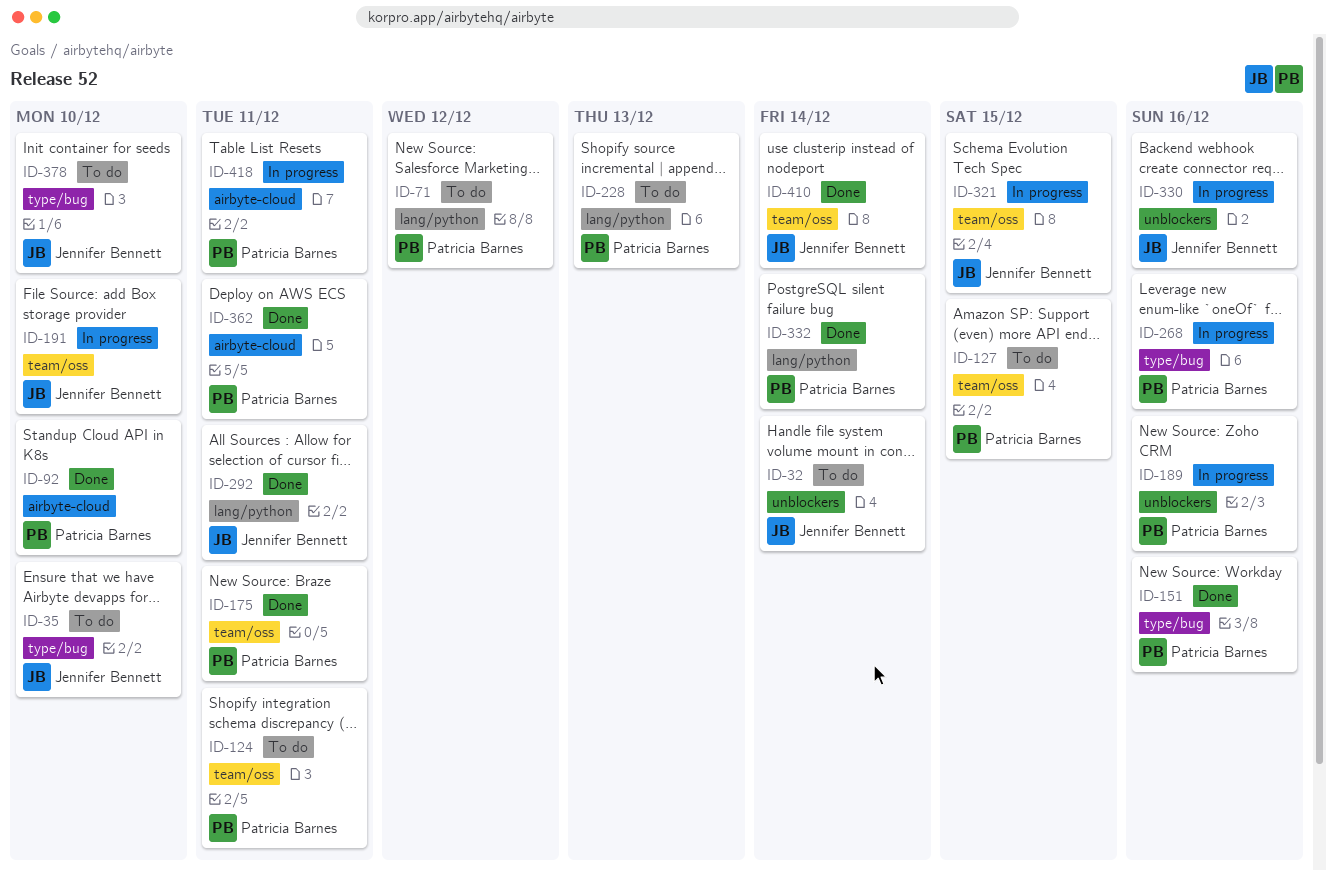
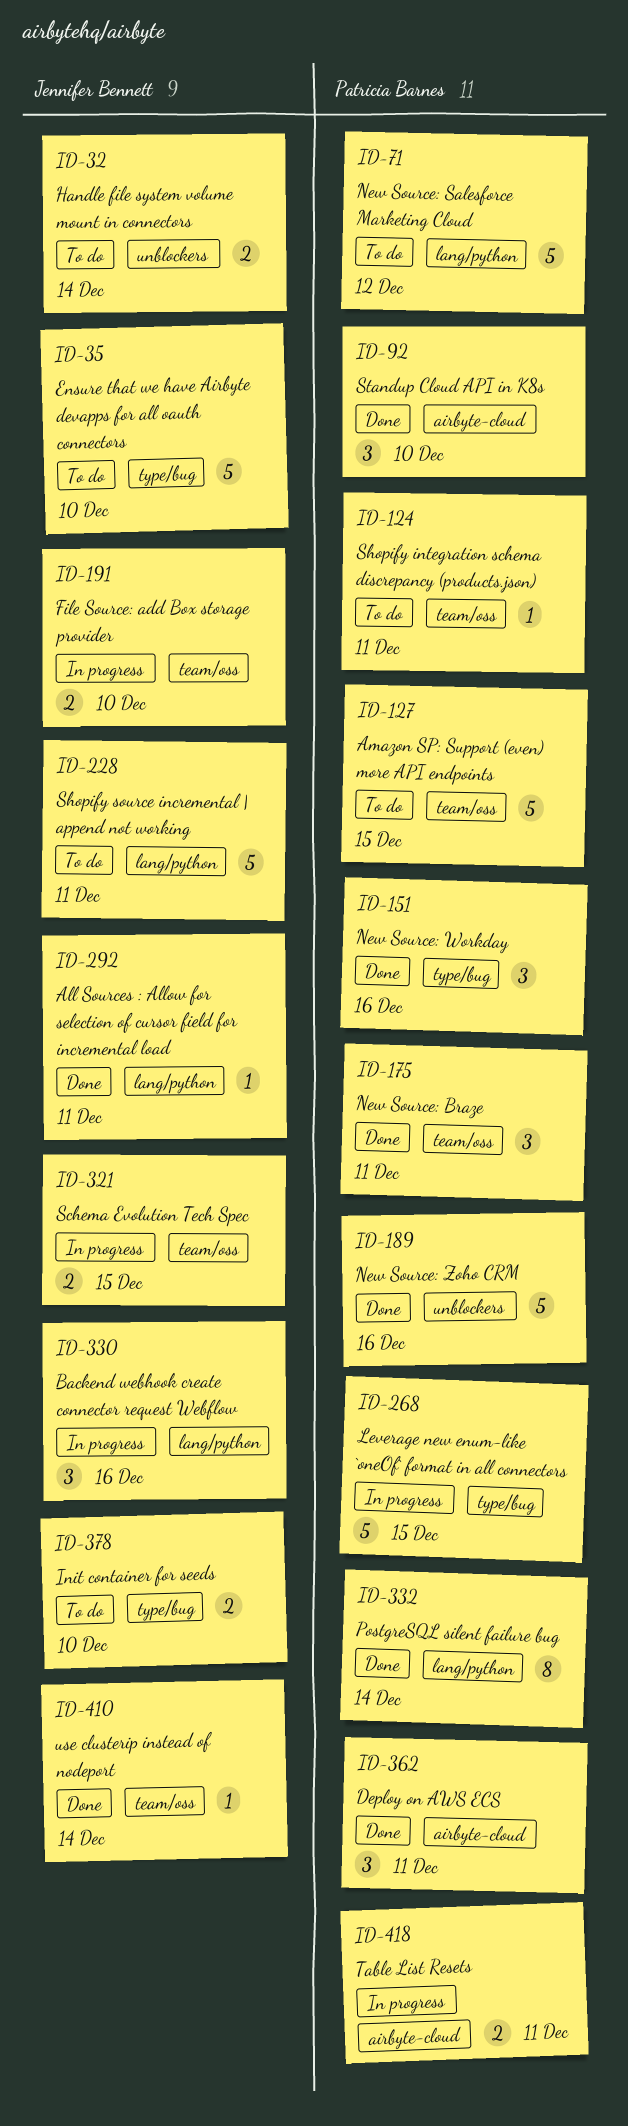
ID-189, status: In progress -> Done
ID-228, owner: Patricia Barnes -> Jennifer Bennett
ID-228, due: Dec 13 -> Dec 11
ID-268, due: Dec 16 -> Dec 15
ID-330, label: unblockers -> lang/python

